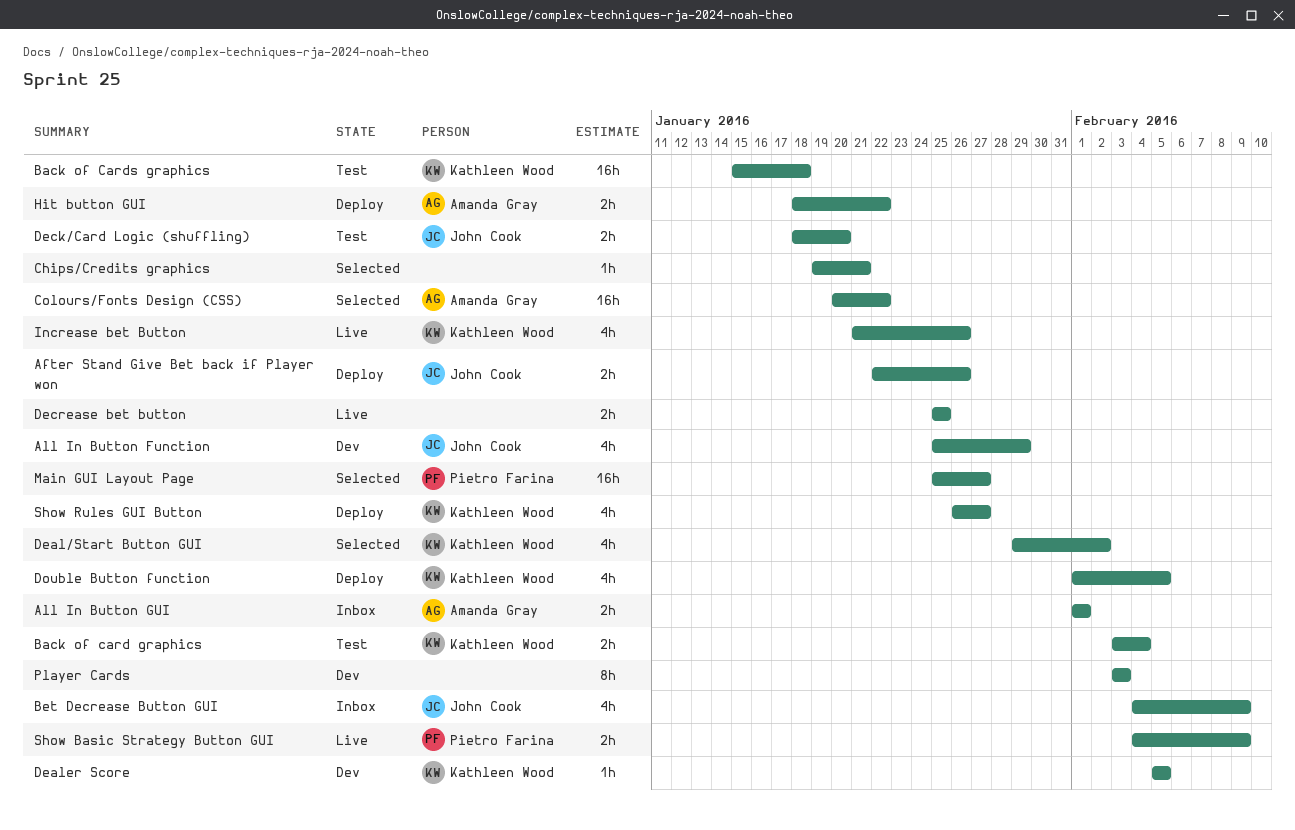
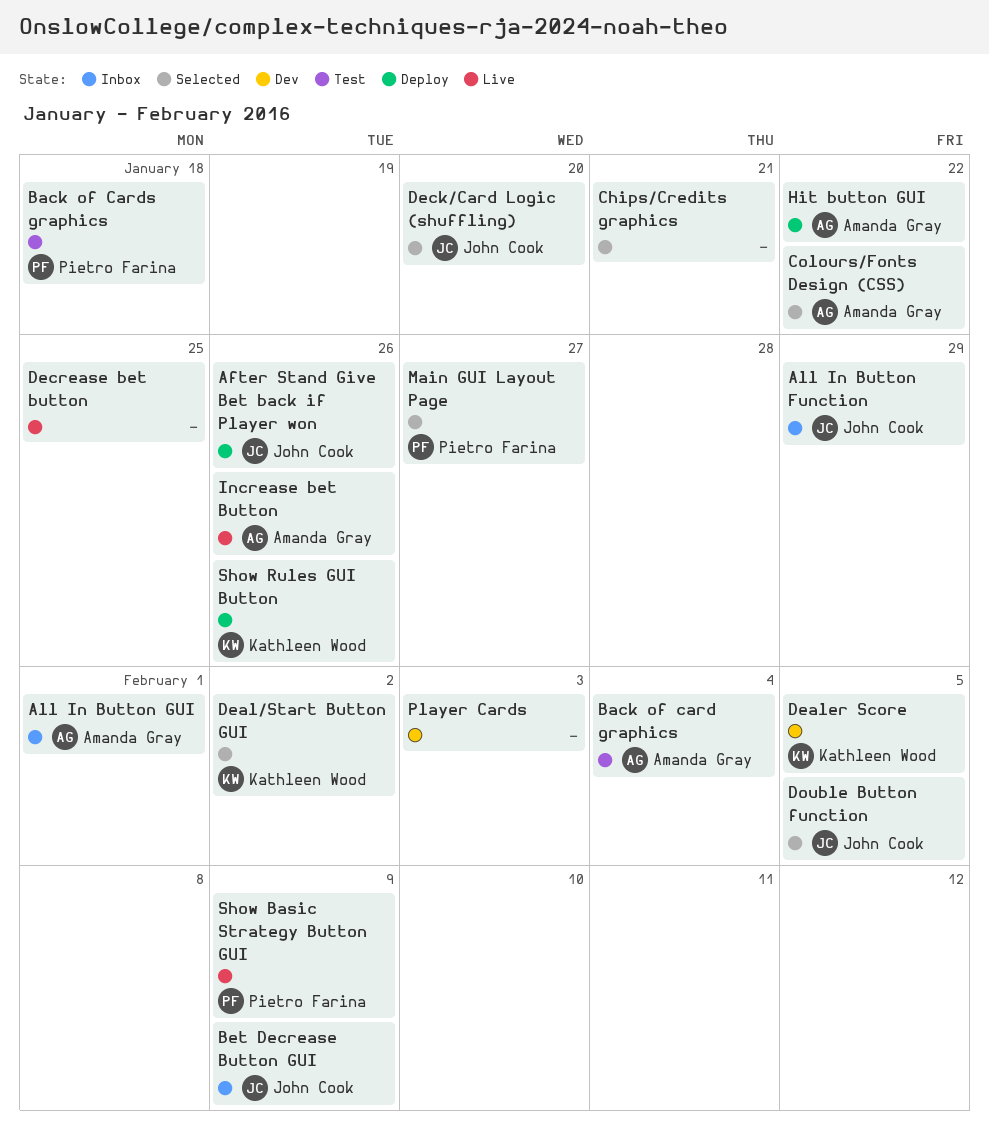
All In Button Function, status: Dev -> Inbox
Back of card graphics, owner: Kathleen Wood -> Amanda Gray
Back of Cards graphics, owner: Kathleen Wood -> Pietro Farina
Deck/Card Logic (shuffling), status: Test -> Selected
Double Button function, status: Deploy -> Selected
Double Button function, owner: Kathleen Wood -> John Cook
Increase bet Button, owner: Kathleen Wood -> Amanda Gray
Show Rules GUI Button, due: Jan 27 -> Jan 26

